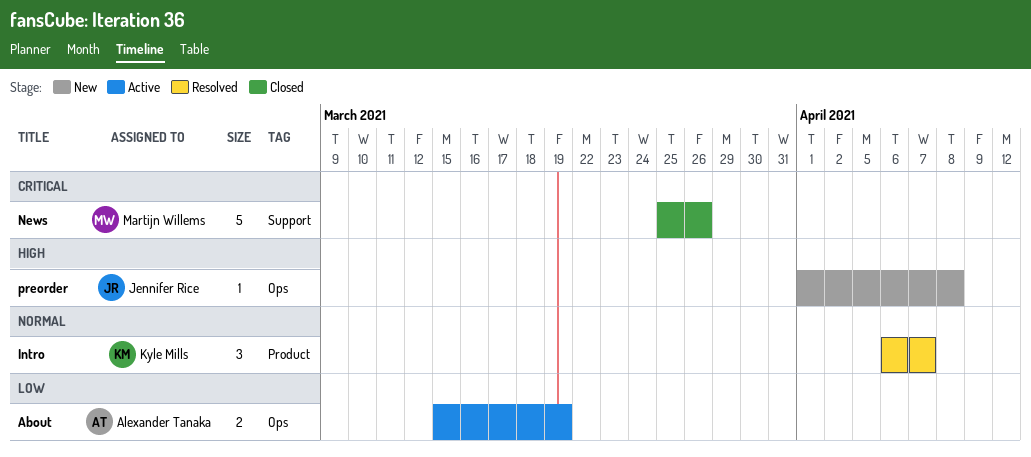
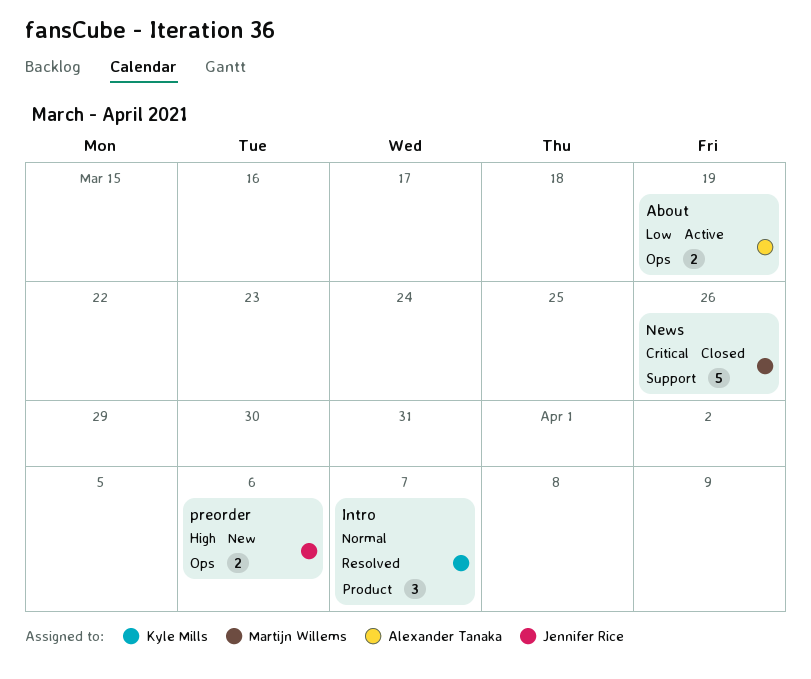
preorder, estimate: 1 -> 2
preorder, due: Apr 8 -> Apr 6

